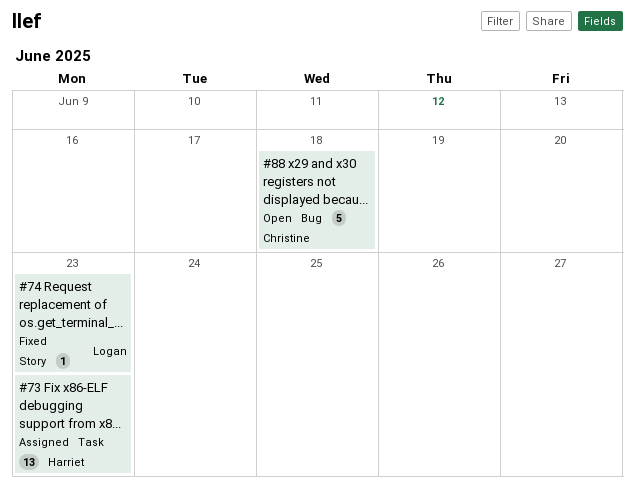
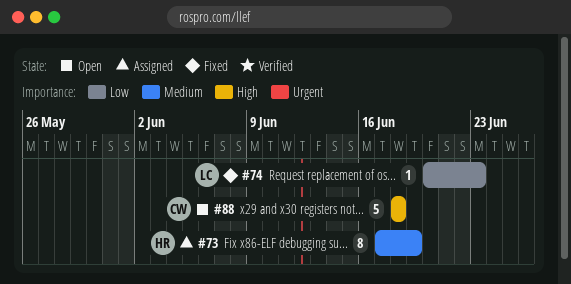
#73, estimate: 13 -> 8
#73, due: Jun 23 -> Jun 19

